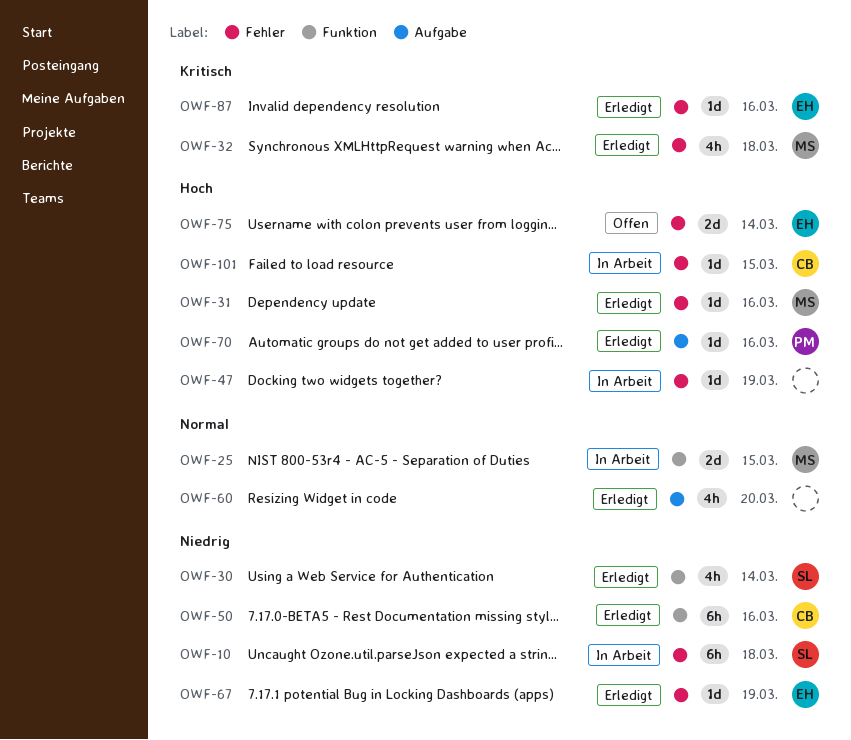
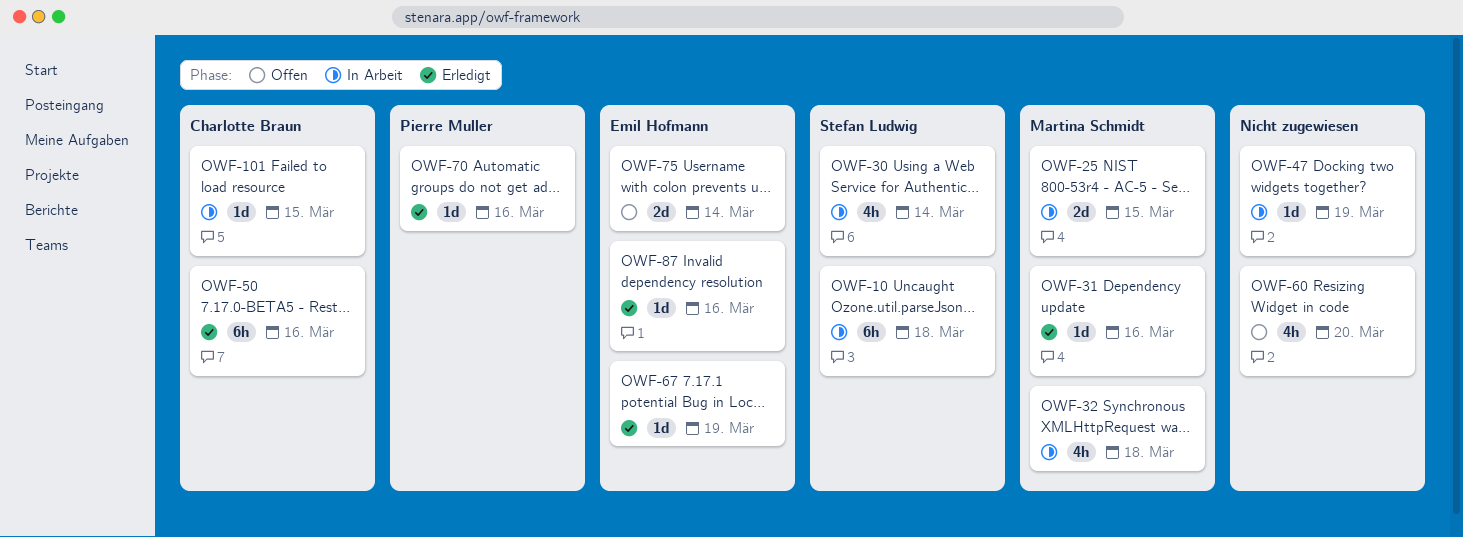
OWF-30, status: Erledigt -> In Arbeit
OWF-32, status: Erledigt -> In Arbeit
OWF-60, status: Erledigt -> Offen

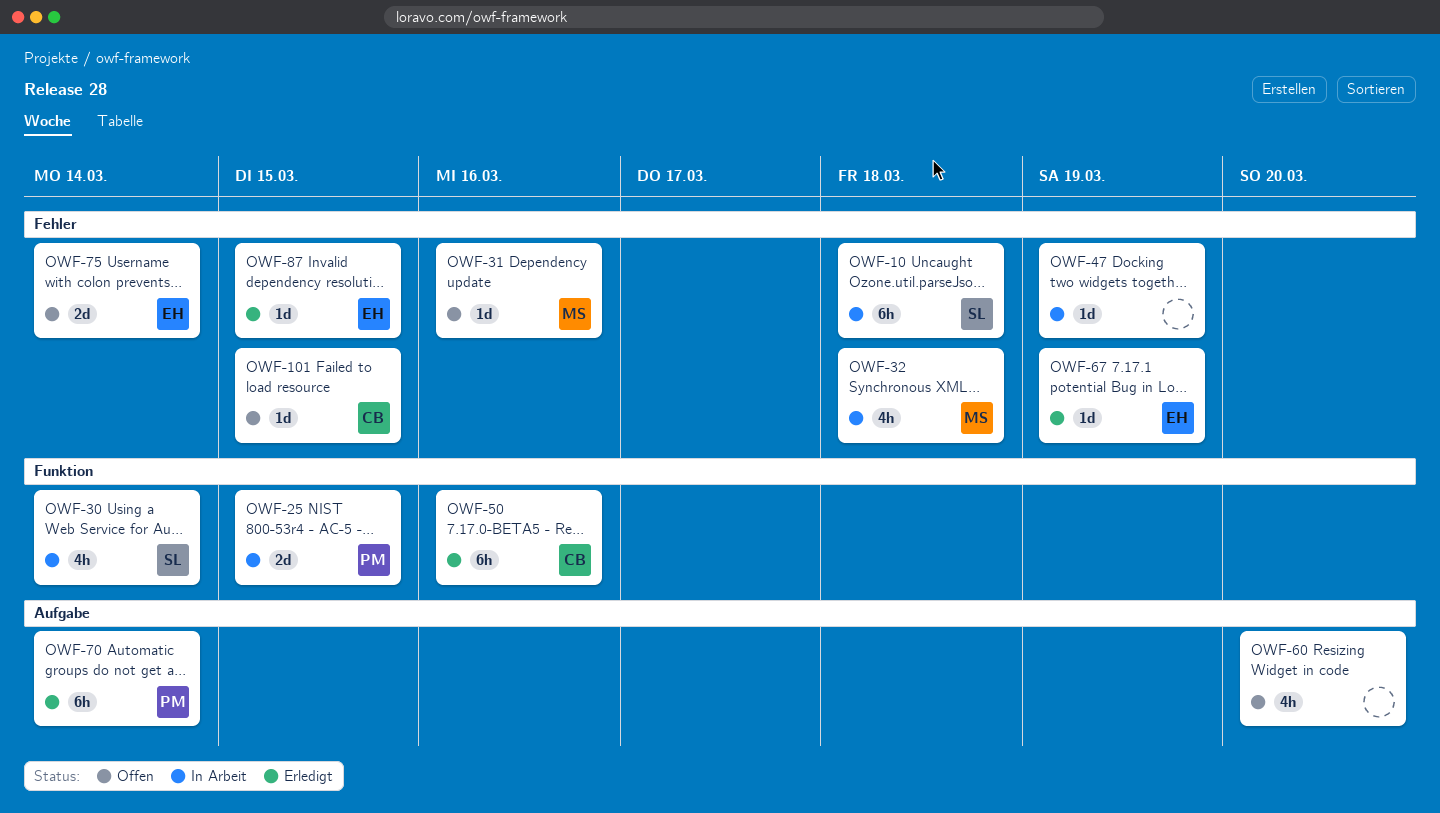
OWF-25, owner: Martina Schmidt -> Pierre Muller
OWF-31, status: Erledigt -> Offen
OWF-70, estimate: 1d -> 6h
OWF-70, due: Mar 16 -> Mar 14
OWF-87, due: Mar 16 -> Mar 15
OWF-101, status: In Arbeit -> Offen

